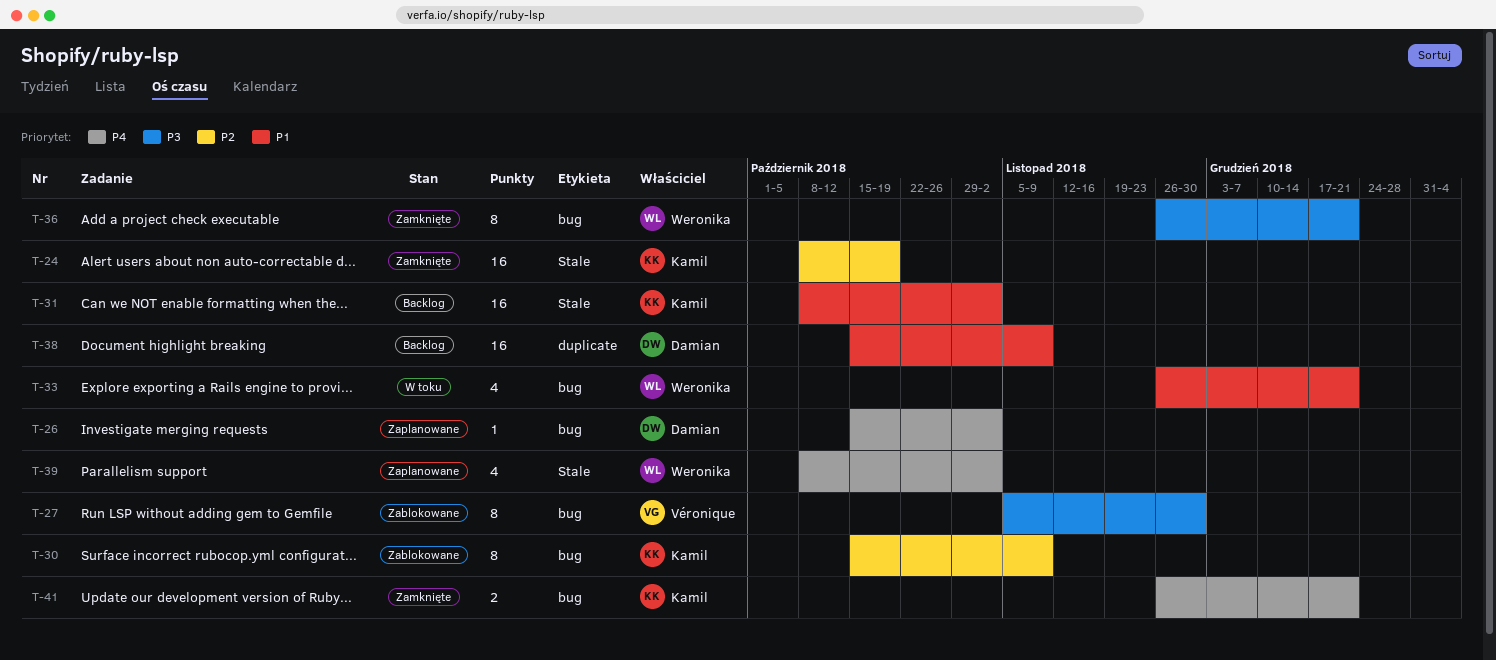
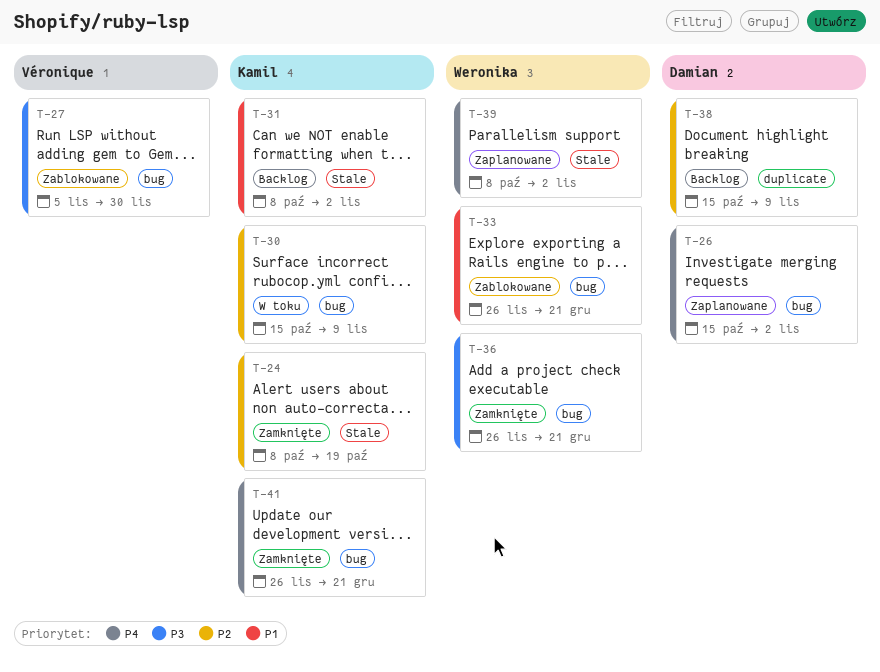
T-30, status: Zablokowane -> W toku
T-33, status: W toku -> Zablokowane
T-38, priority: P1 -> P2

